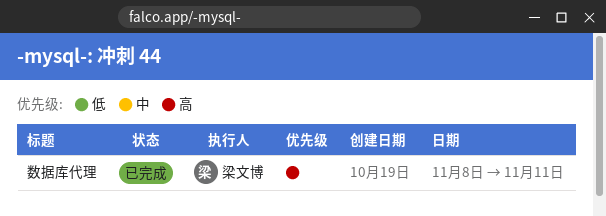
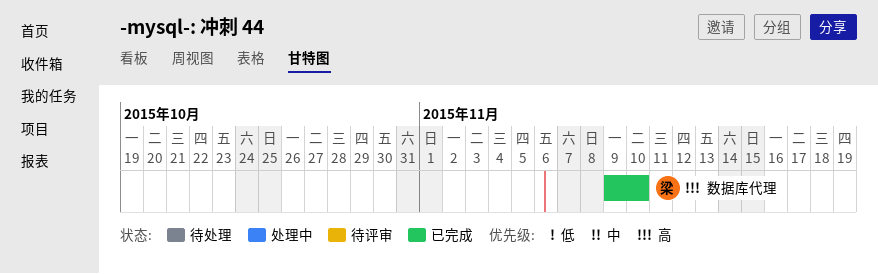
数据库代理, start: Nov 8 -> Nov 9
数据库代理, due: Nov 11 -> Nov 10

